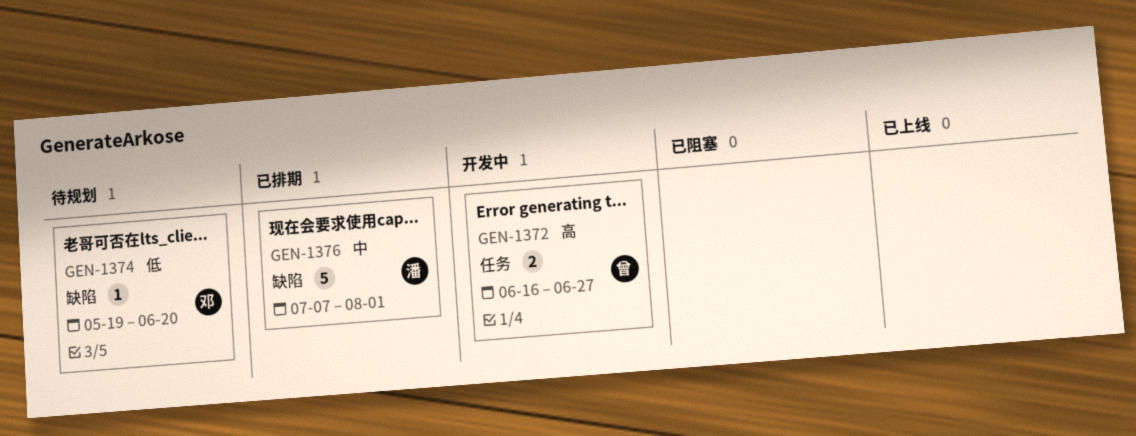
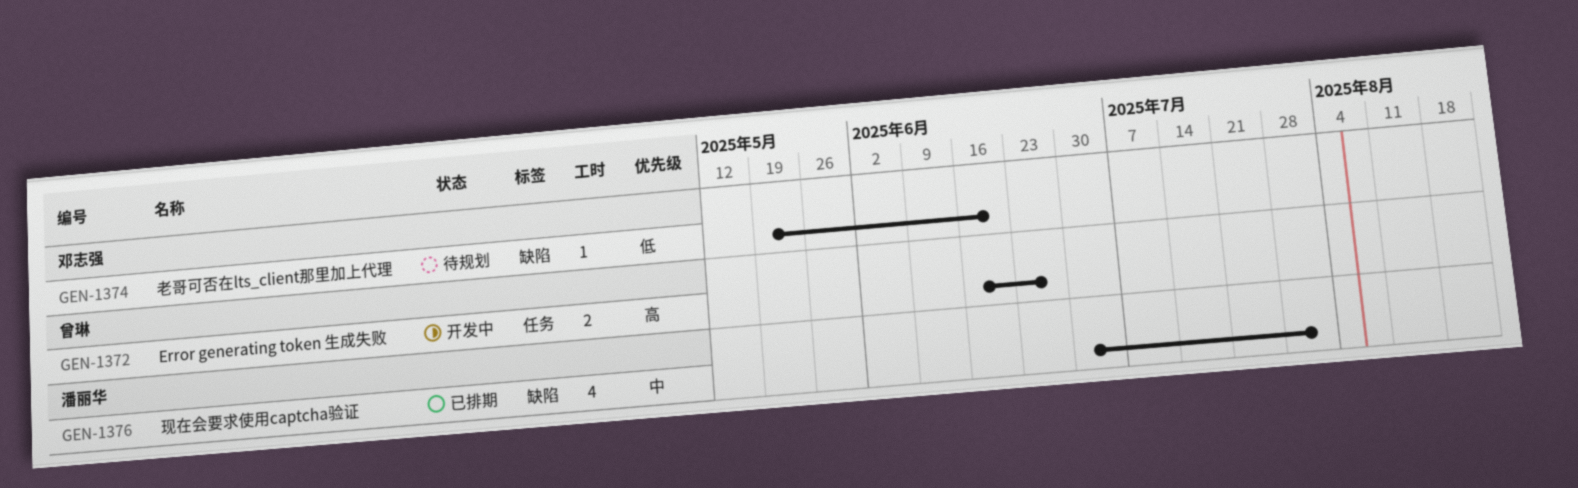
GEN-1376, estimate: 5 -> 4
GEN-1376, start: Jul 7 -> Jun 30

